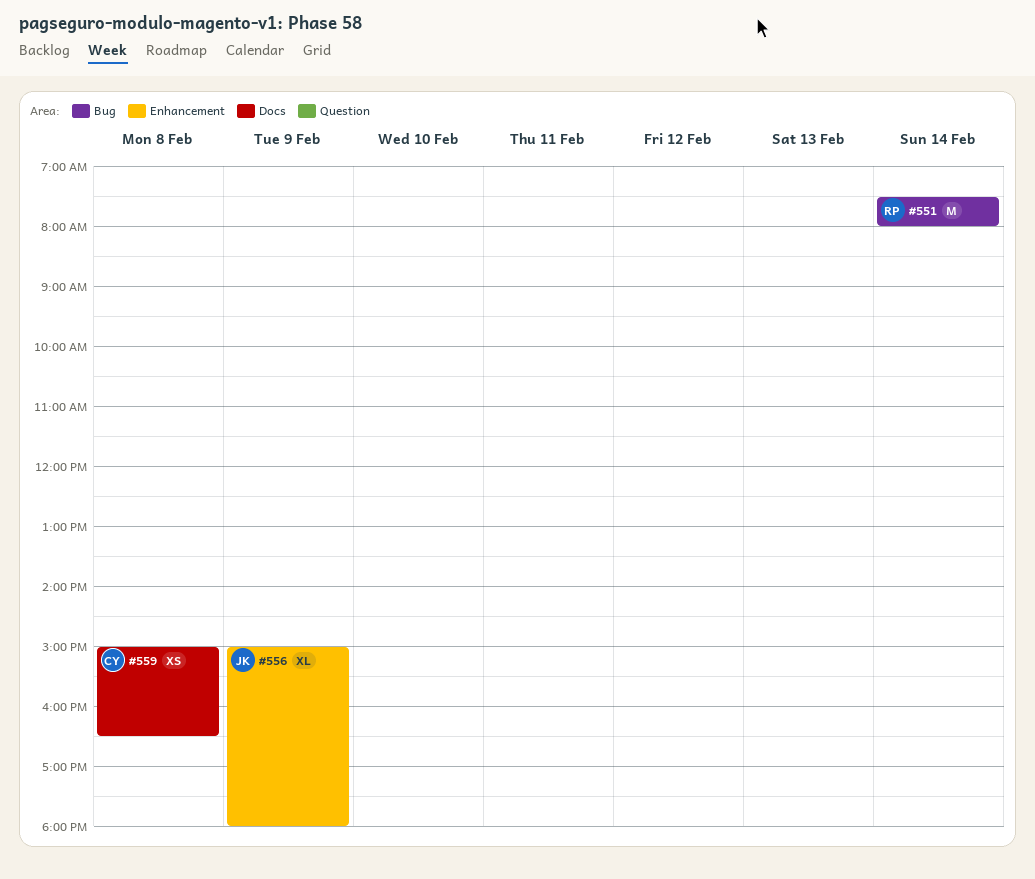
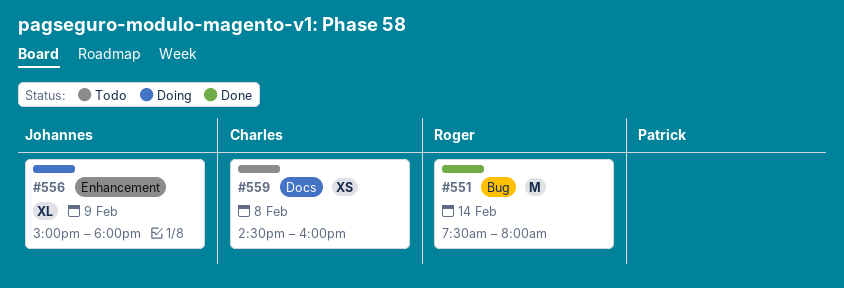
#559, begins: 15:00 -> 14:30
#559, ends: 16:30 -> 16:00

